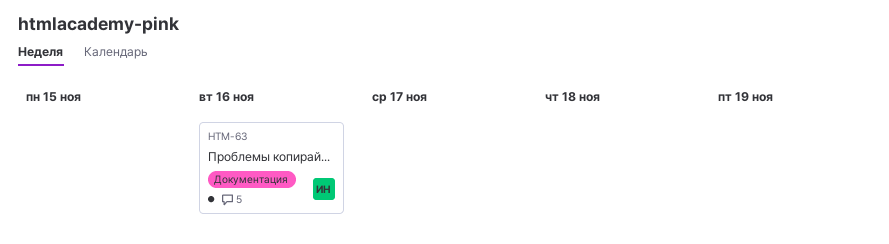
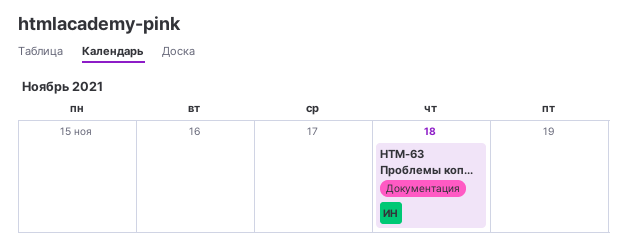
HTM-63, due: Nov 16 -> Nov 18

